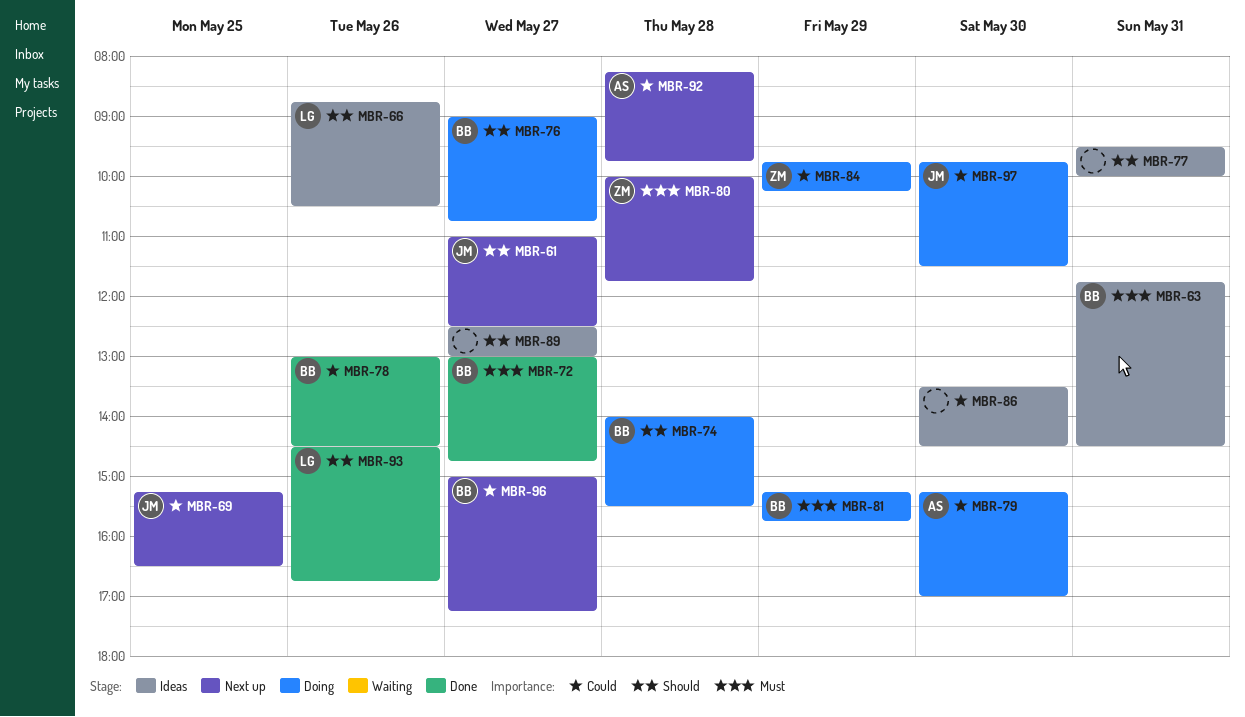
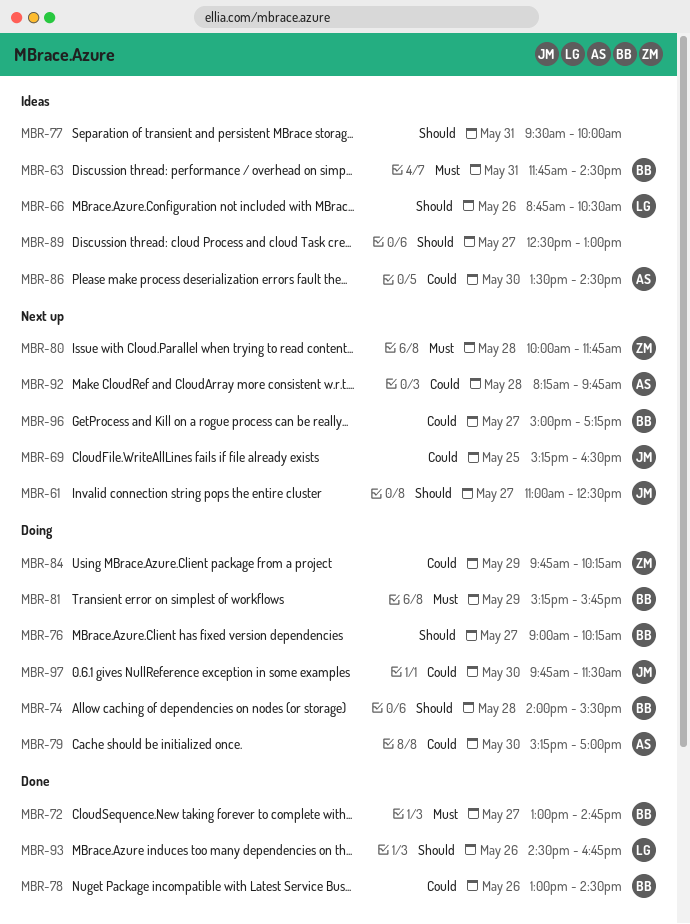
MBR-76, ends: 10:45 -> 10:15
MBR-86, owner: none -> AS

